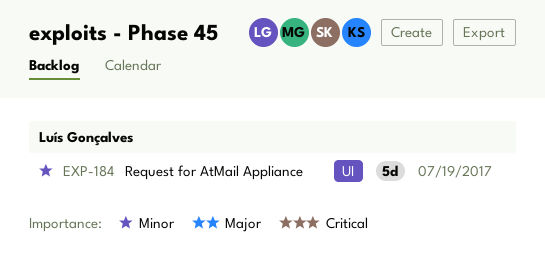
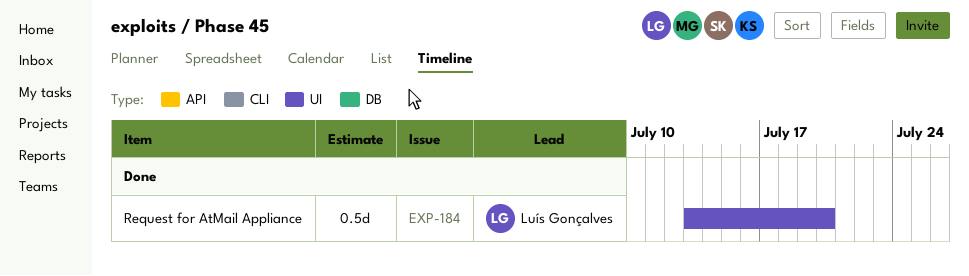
EXP-184, estimate: 5d -> 0.5d
EXP-184, due: Jul 19 -> Jul 20

